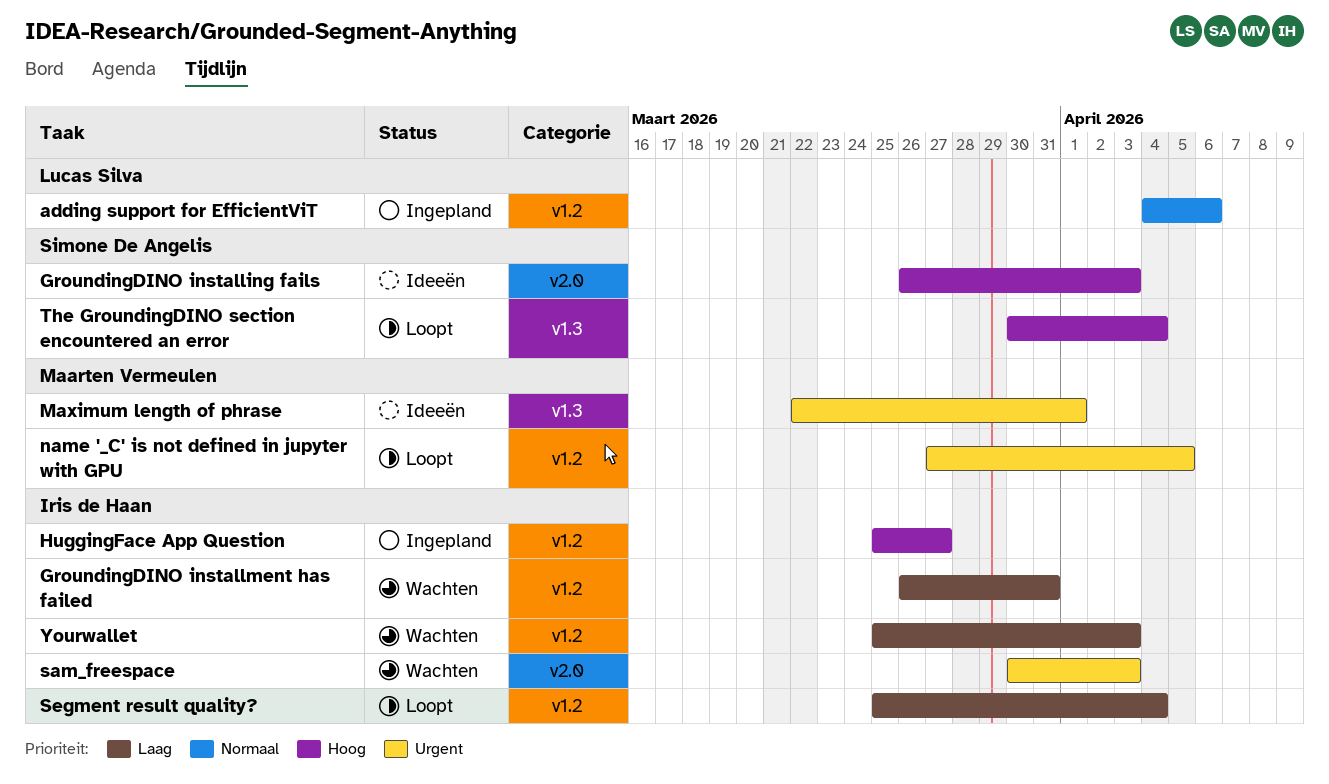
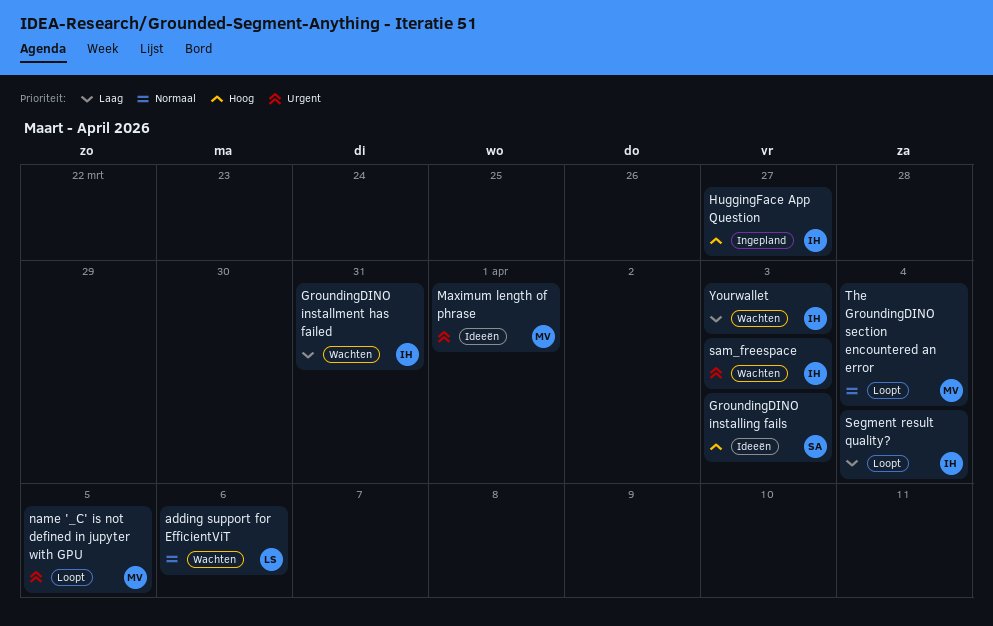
adding support for EfficientViT, status: Ingepland -> Wachten
The GroundingDINO section encountered an error, owner: Simone De Angelis -> Maarten Vermeulen
The GroundingDINO section encountered an error, priority: Hoog -> Normaal

